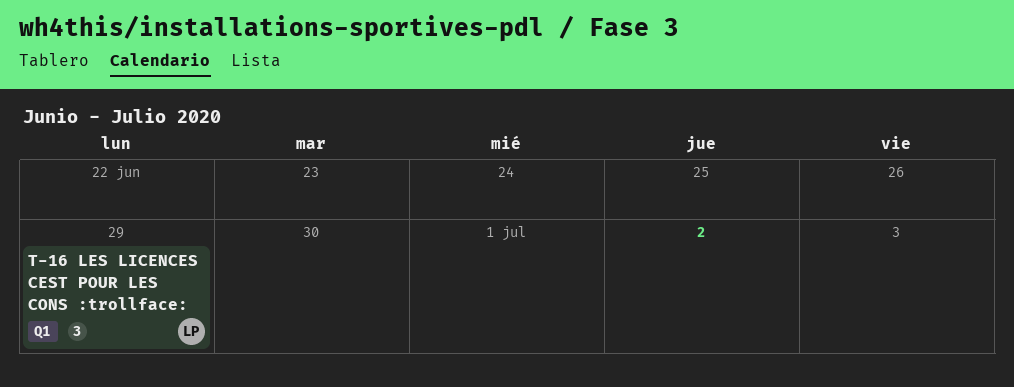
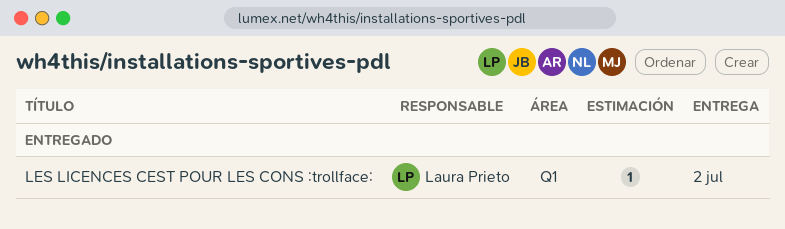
LES LICENCES CEST POUR LES CONS :trollface:, estimate: 3 -> 1
LES LICENCES CEST POUR LES CONS :trollface:, due: Jun 29 -> Jul 2

